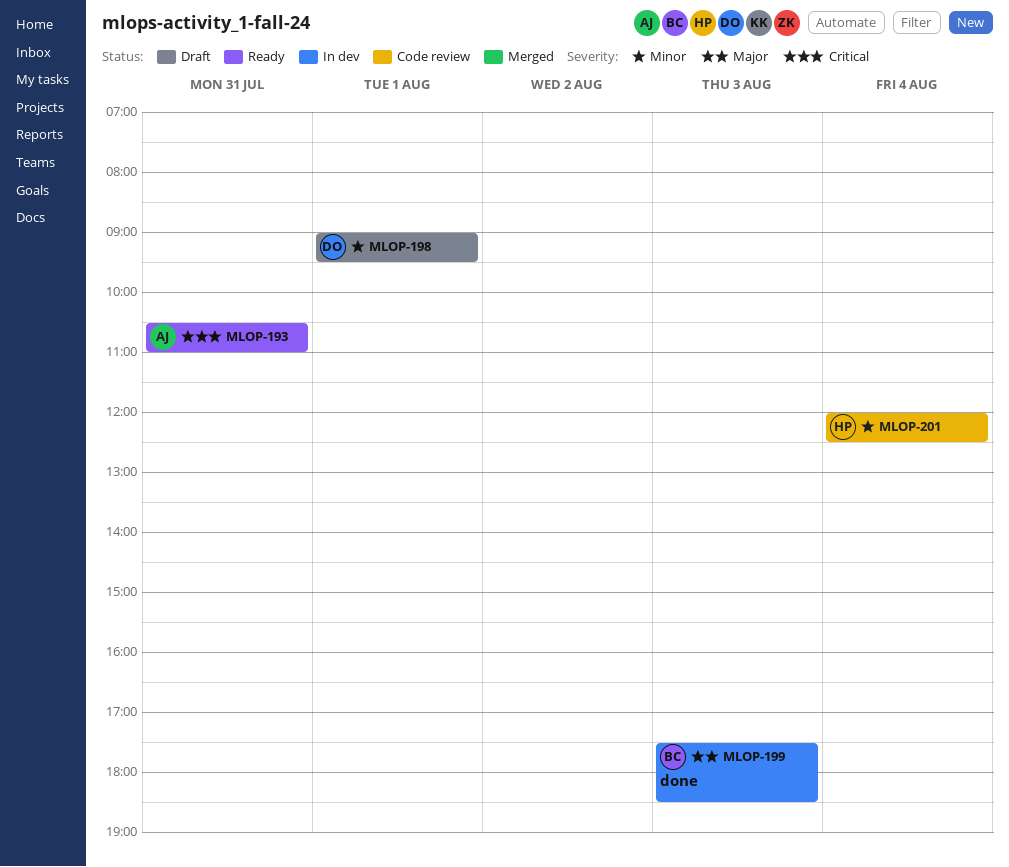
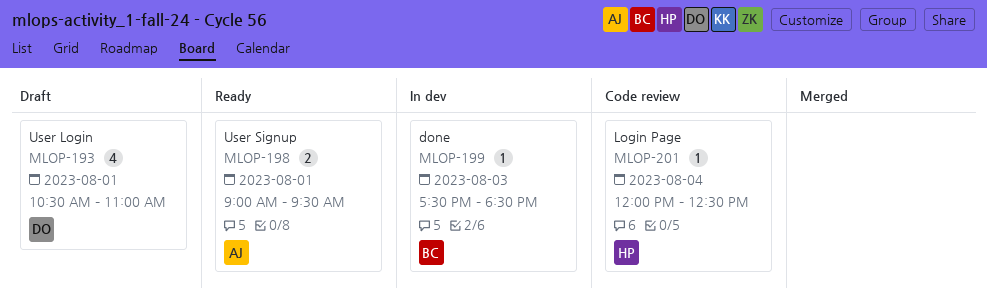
MLOP-193, status: Ready -> Draft
MLOP-193, owner: AJ -> DO
MLOP-193, day: Jul 31 -> Aug 1
MLOP-198, status: Draft -> Ready
MLOP-198, owner: DO -> AJ

